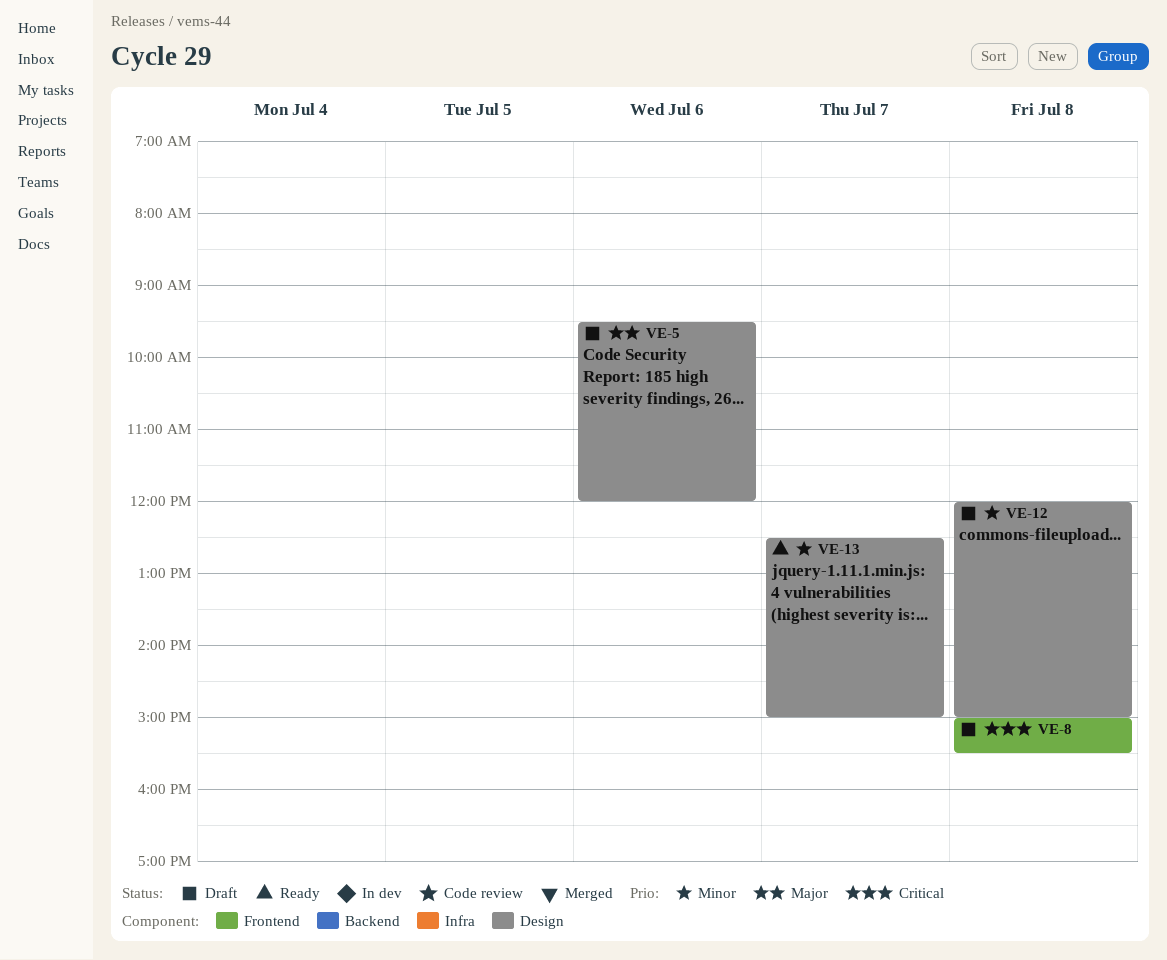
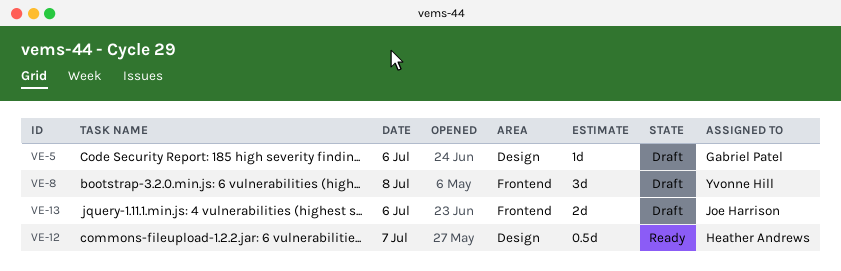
VE-12, status: Draft -> Ready
VE-12, day: Jul 8 -> Jul 7
VE-13, status: Ready -> Draft
VE-13, label: Design -> Frontend
VE-13, day: Jul 7 -> Jul 6

